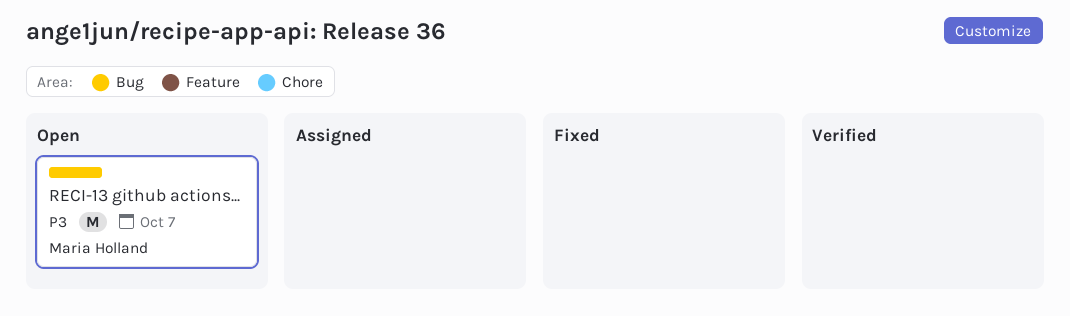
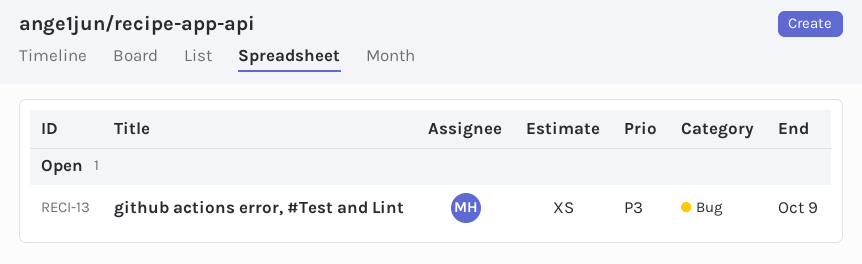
RECI-13, estimate: M -> XS
RECI-13, due: Oct 7 -> Oct 9

